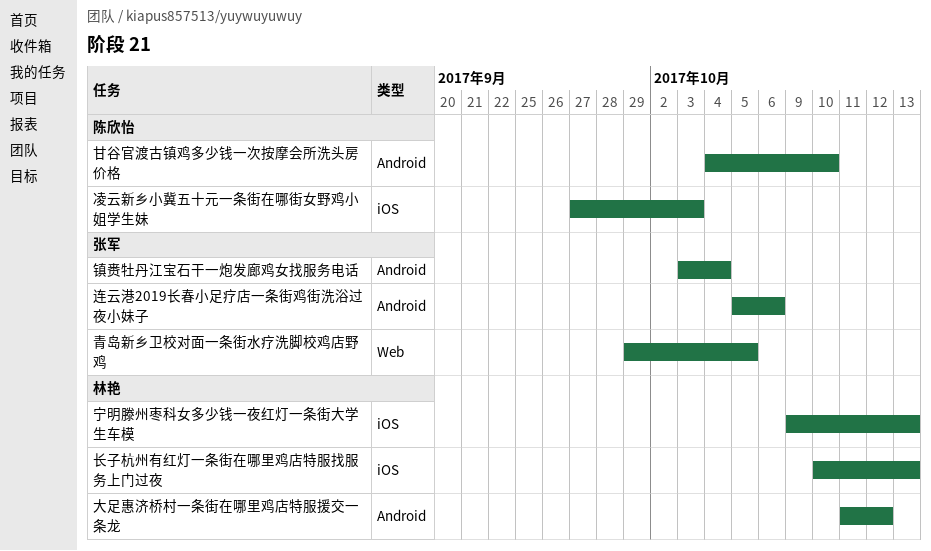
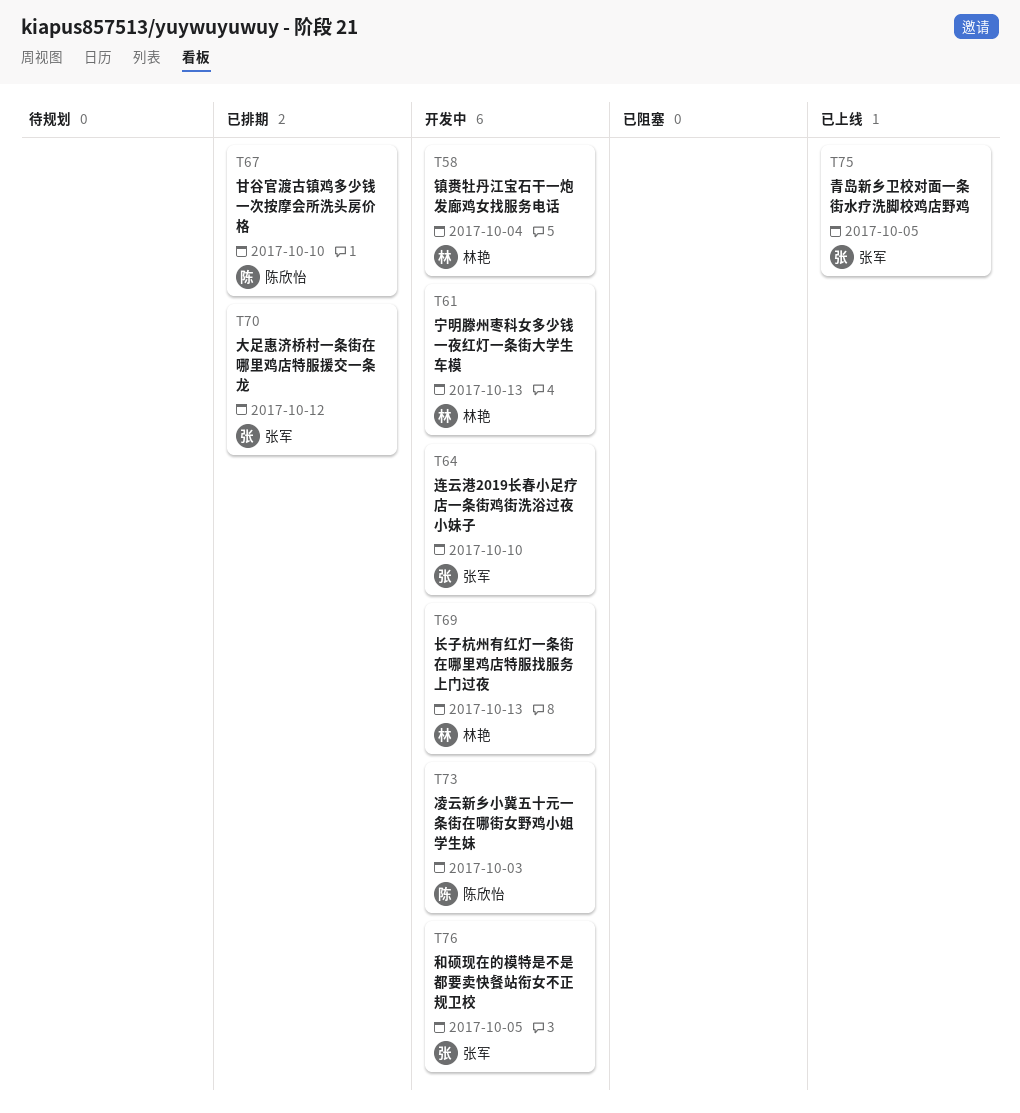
和硕现在的模特是不是都要卖快餐站衔女不正规卫校: none -> present
大足惠济桥村一条街在哪里鸡店特服援交一条龙, owner: 林艳 -> 张军
连云港2019长春小足疗店一条街鸡街洗浴过夜小妹子, due: Oct 6 -> Oct 10
镇赉牡丹江宝石干一炮发廊鸡女找服务电话, owner: 张军 -> 林艳

